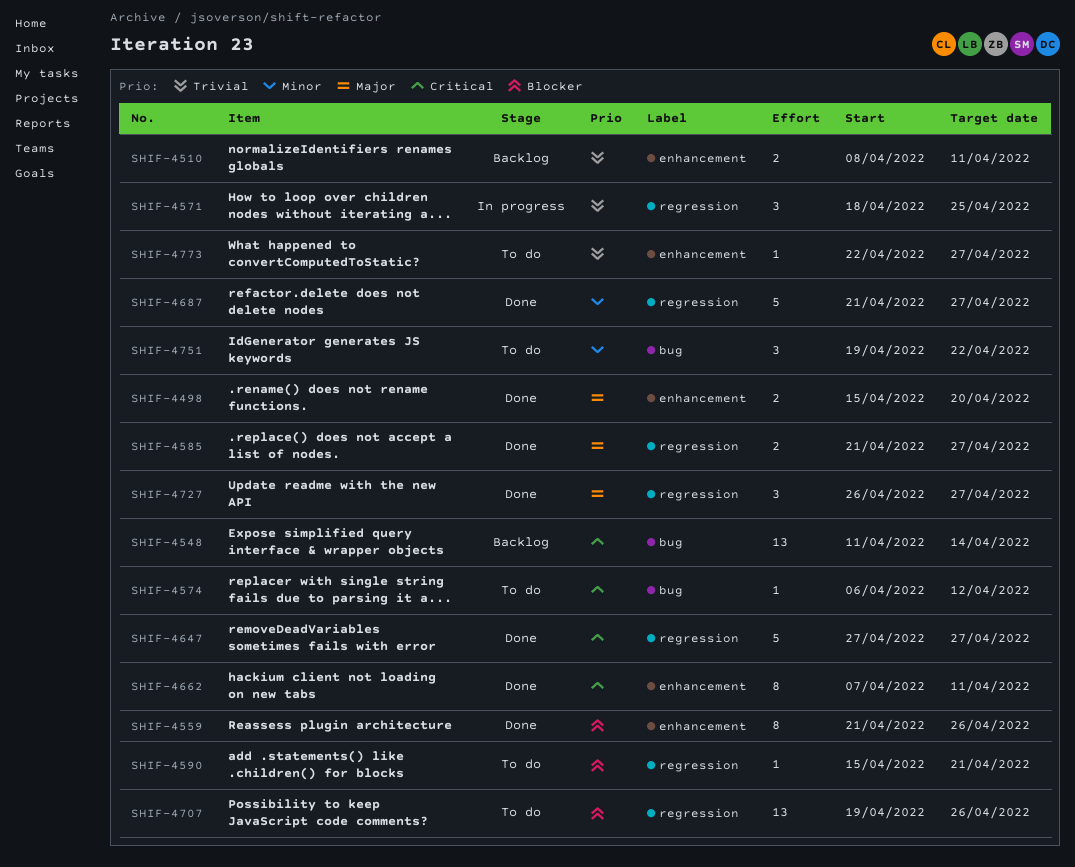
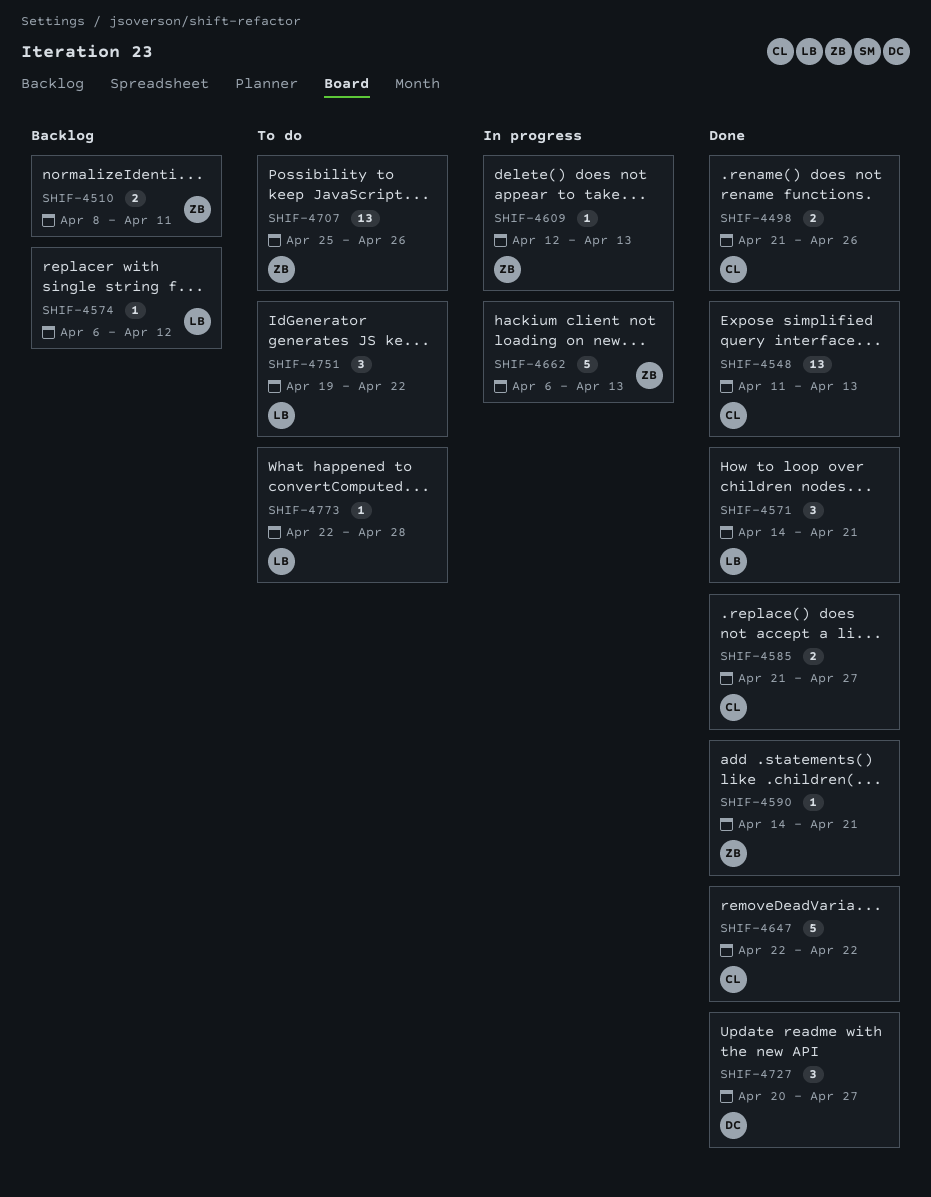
SHIF-4498, start: Apr 15 -> Apr 21
SHIF-4498, due: Apr 20 -> Apr 26
SHIF-4548, status: Backlog -> Done
SHIF-4548, due: Apr 14 -> Apr 13
SHIF-4559: present -> none
SHIF-4571, status: In progress -> Done
SHIF-4571, start: Apr 18 -> Apr 14
SHIF-4571, due: Apr 25 -> Apr 21
SHIF-4574, status: To do -> Backlog
SHIF-4590, status: To do -> Done
SHIF-4590, start: Apr 15 -> Apr 14
SHIF-4609: none -> present
SHIF-4647, start: Apr 27 -> Apr 22
SHIF-4647, due: Apr 27 -> Apr 22
SHIF-4662, status: Done -> In progress
SHIF-4662, estimate: 8 -> 5
SHIF-4662, start: Apr 7 -> Apr 6
SHIF-4662, due: Apr 11 -> Apr 13
SHIF-4687: present -> none
SHIF-4707, start: Apr 19 -> Apr 25
SHIF-4727, start: Apr 26 -> Apr 20
SHIF-4773, due: Apr 27 -> Apr 28

